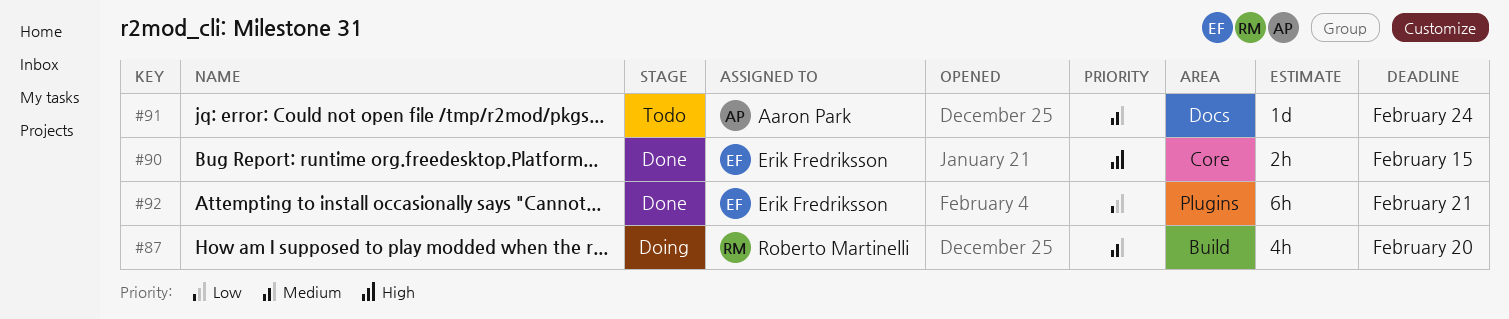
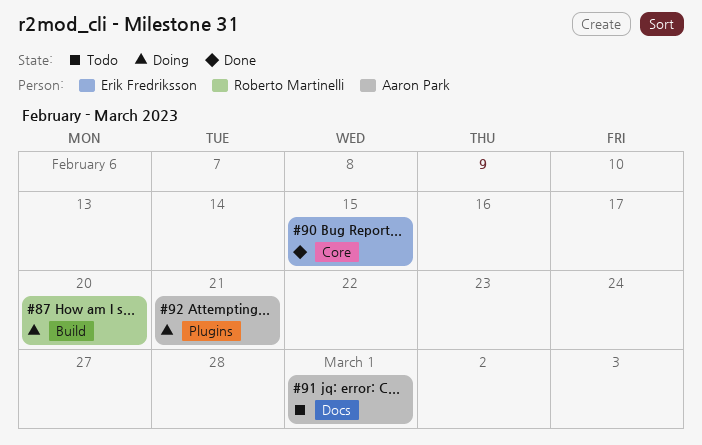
#91, due: Feb 24 -> Mar 1
#92, status: Done -> Doing
#92, owner: Erik Fredriksson -> Aaron Park

